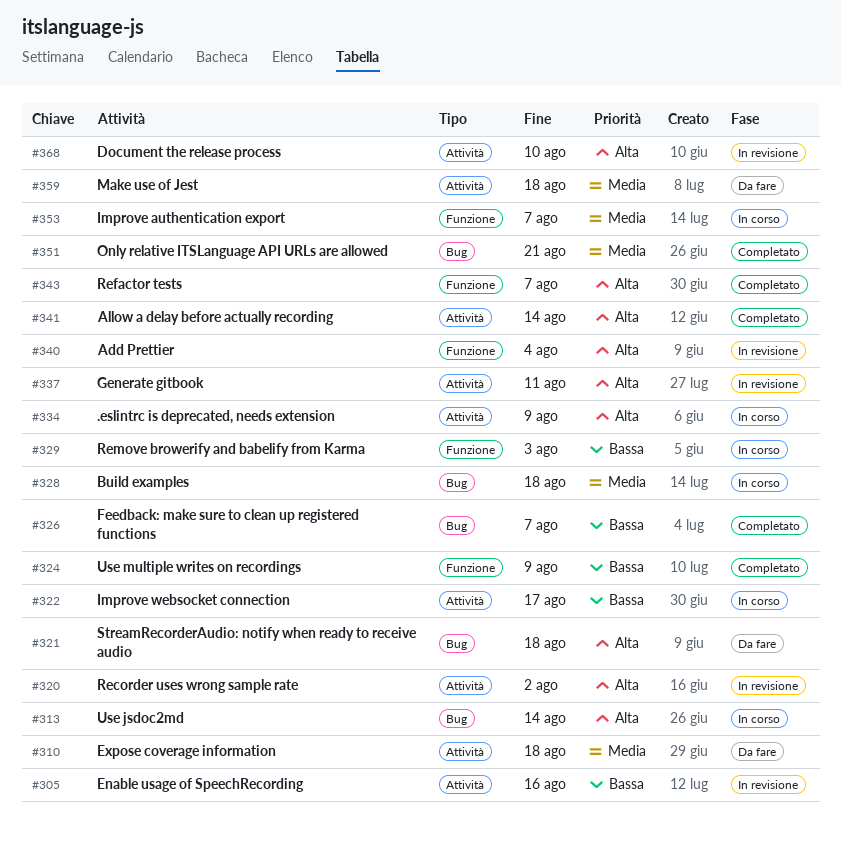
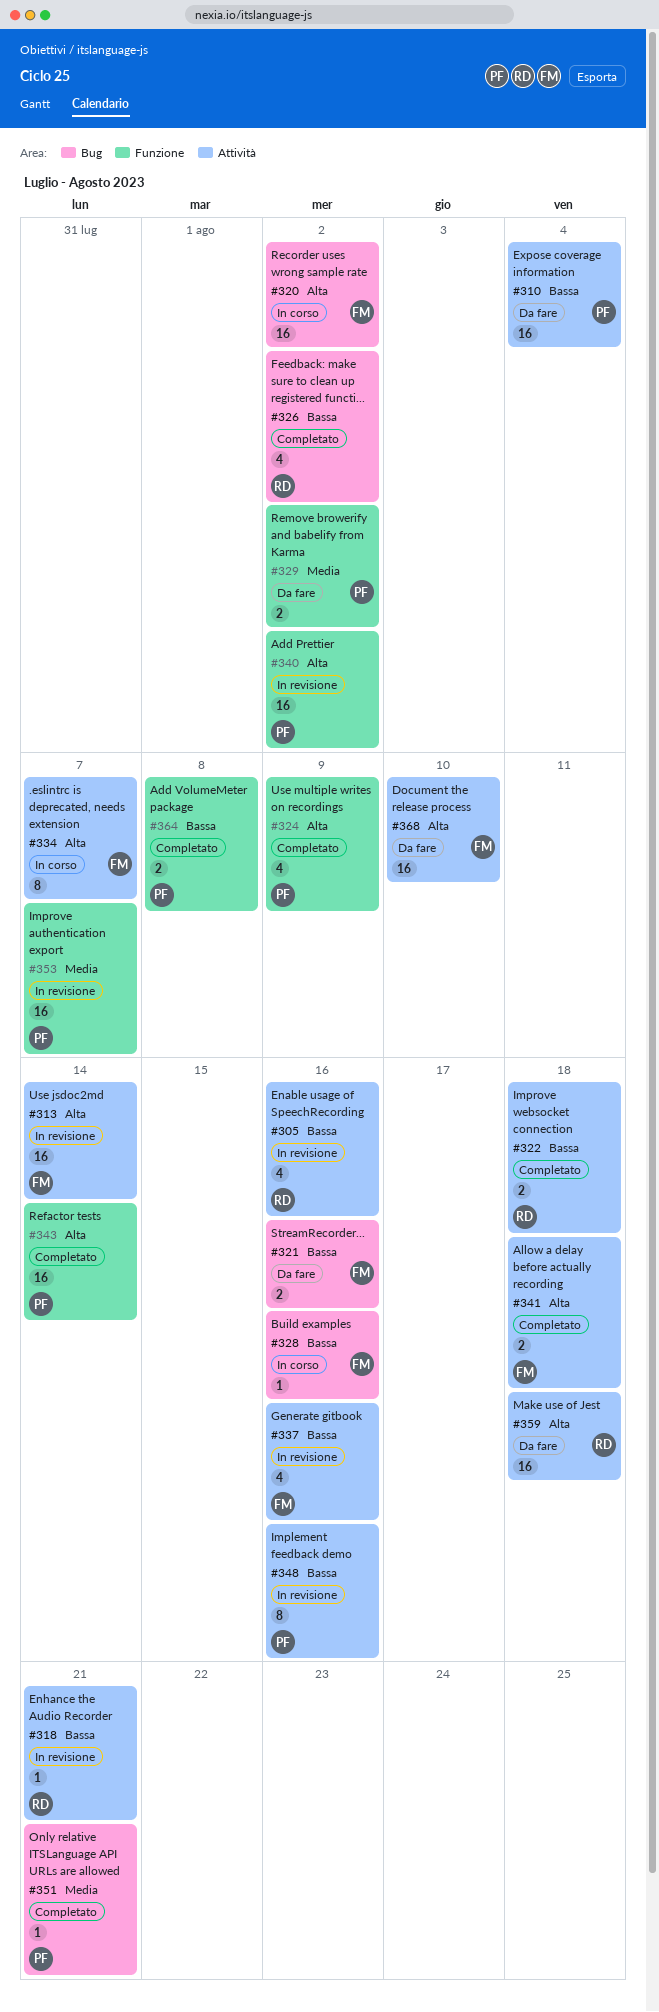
#310, priority: Media -> Bassa
#310, due: Aug 18 -> Aug 4
#313, status: In corso -> In revisione
#313, label: Bug -> Attività
#318: none -> present
#320, status: In revisione -> In corso
#320, label: Attività -> Bug
#321, priority: Alta -> Bassa
#321, due: Aug 18 -> Aug 16
#322, status: In corso -> Completato
#322, due: Aug 17 -> Aug 18
#324, priority: Bassa -> Alta
#326, due: Aug 7 -> Aug 2
#328, priority: Media -> Bassa
#328, due: Aug 18 -> Aug 16
#329, status: In corso -> Da fare
#329, priority: Bassa -> Media
#329, due: Aug 3 -> Aug 2
#334, due: Aug 9 -> Aug 7
#337, priority: Alta -> Bassa
#337, due: Aug 11 -> Aug 16
#340, due: Aug 4 -> Aug 2
#341, due: Aug 14 -> Aug 18
#343, due: Aug 7 -> Aug 14
#348: none -> present
#353, status: In corso -> In revisione
#359, priority: Media -> Alta
#364: none -> present
#368, status: In revisione -> Da fare

